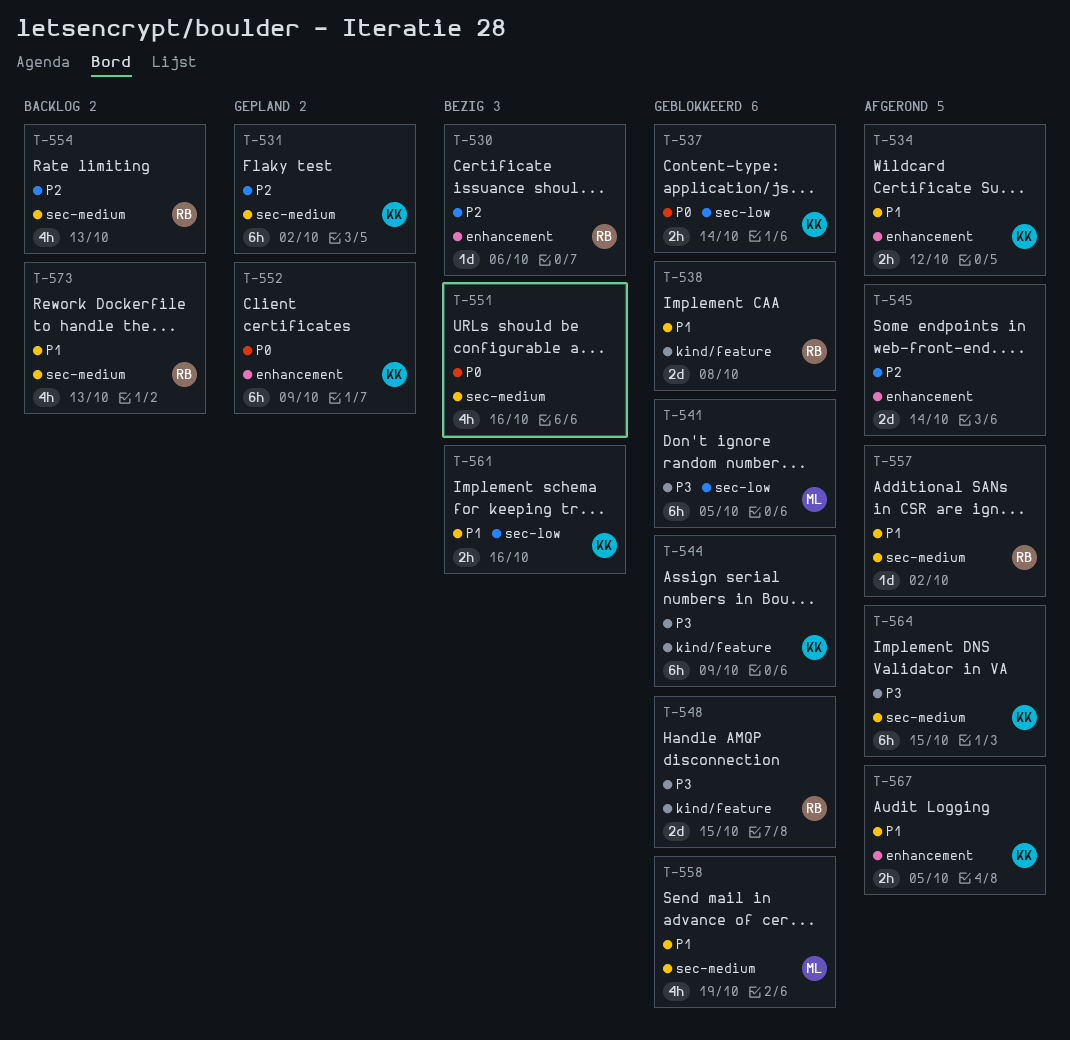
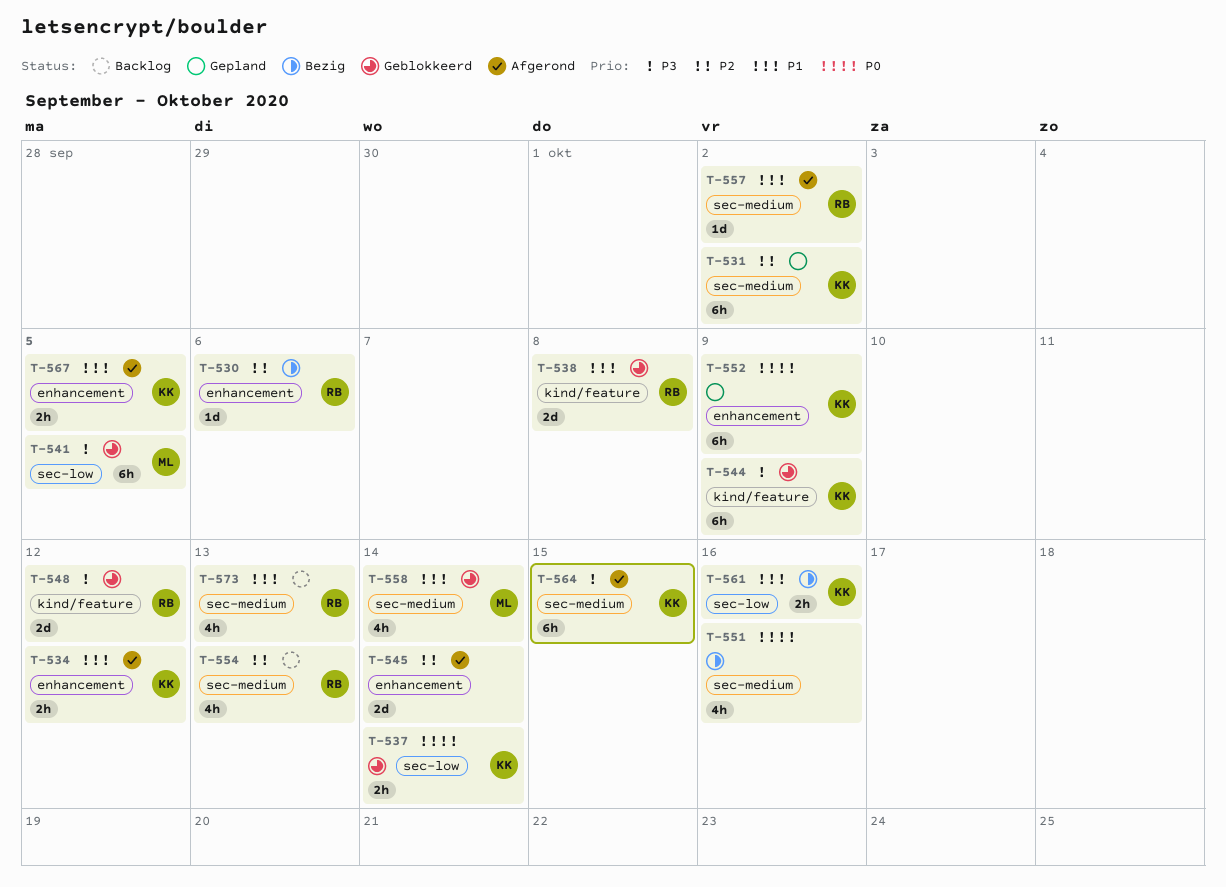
T-548, due: Oct 15 -> Oct 12
T-558, due: Oct 19 -> Oct 14

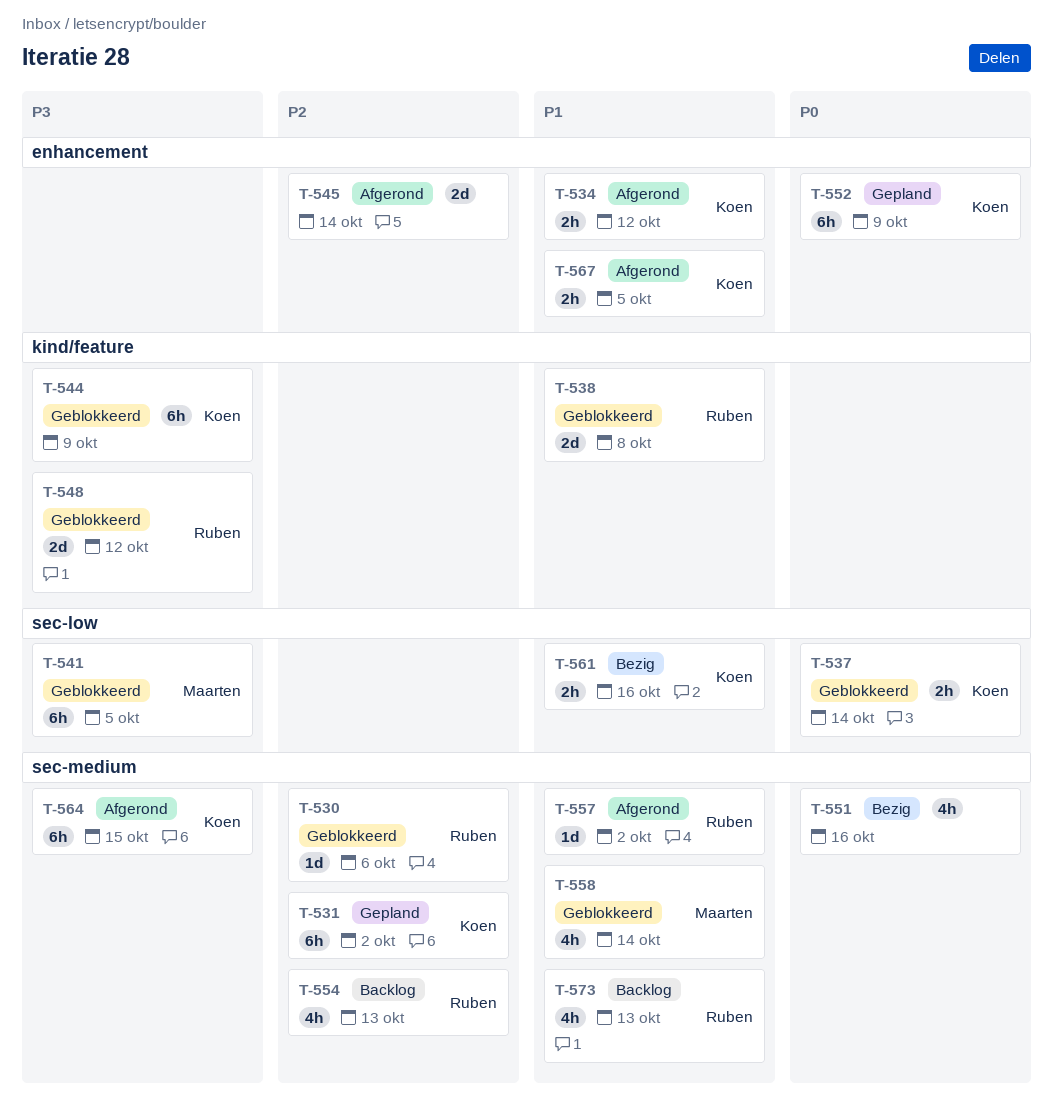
T-530, status: Bezig -> Geblokkeerd
T-530, label: enhancement -> sec-medium

